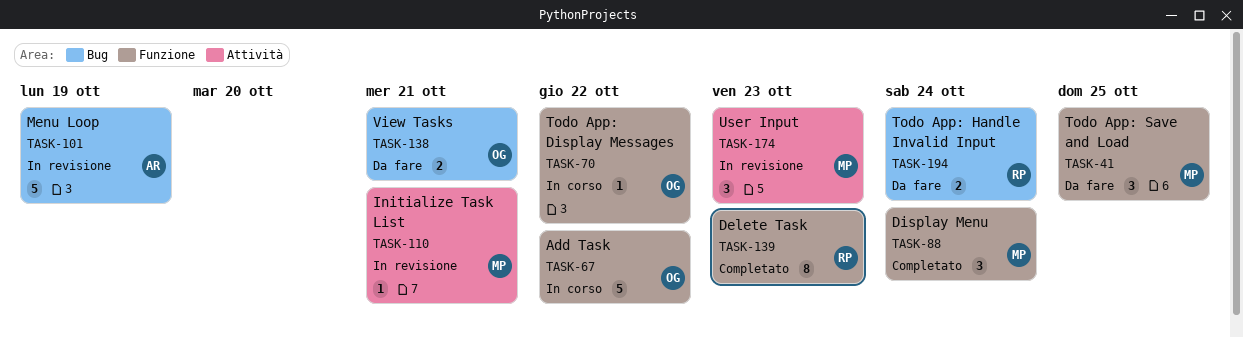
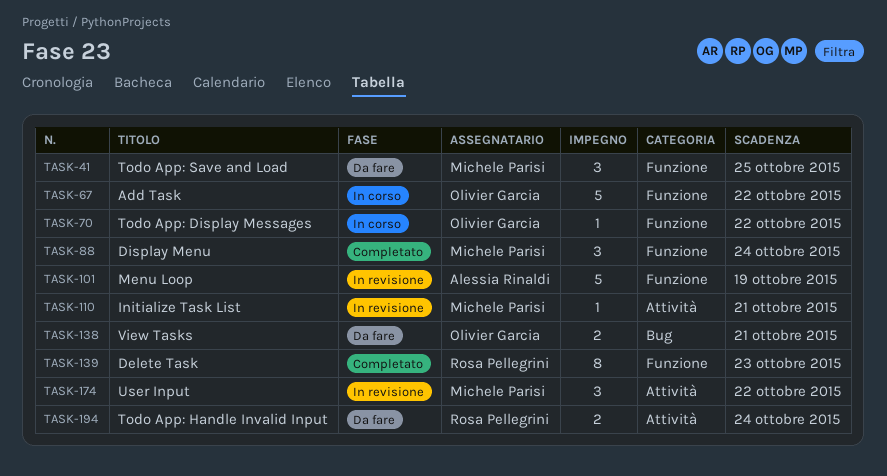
TASK-101, label: Bug -> Funzione
TASK-174, due: Oct 23 -> Oct 22
TASK-194, label: Bug -> Attività

